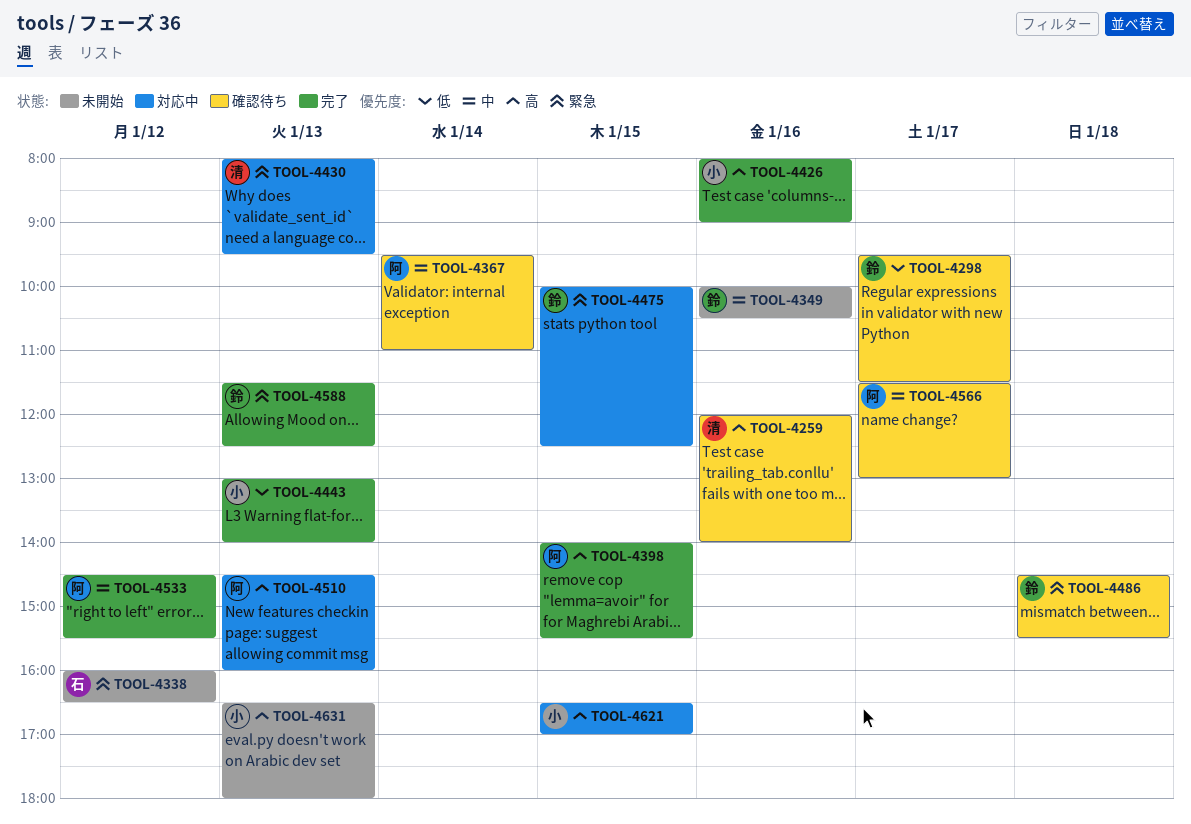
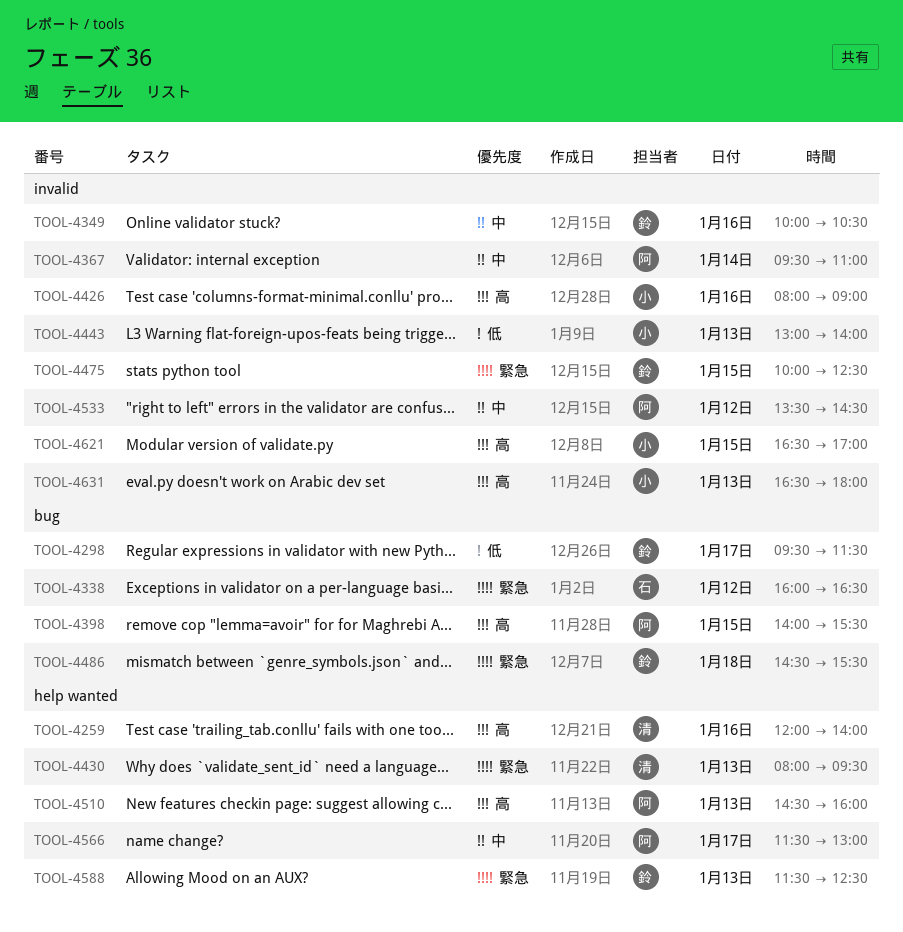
TOOL-4533, begins: 14:30 -> 13:30
TOOL-4533, ends: 15:30 -> 14:30

